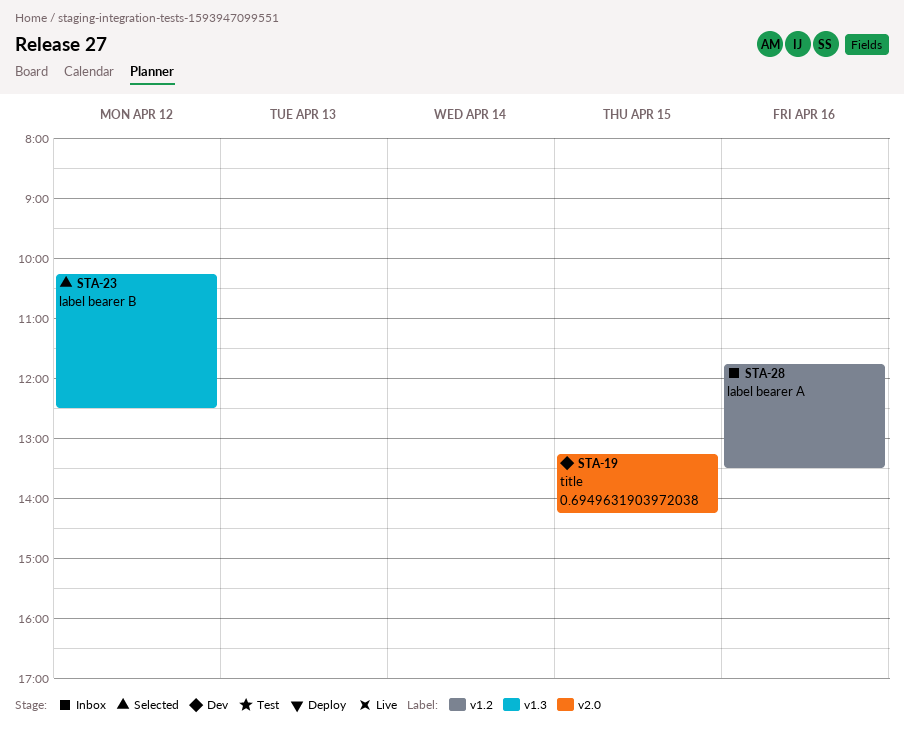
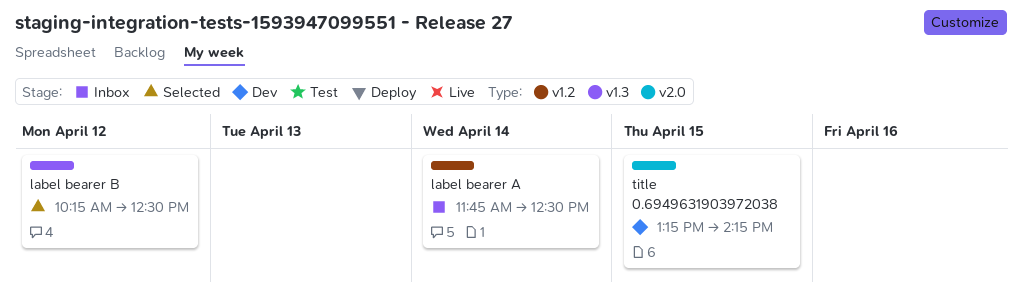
label bearer A, day: Apr 16 -> Apr 14
label bearer A, ends: 13:30 -> 12:30

